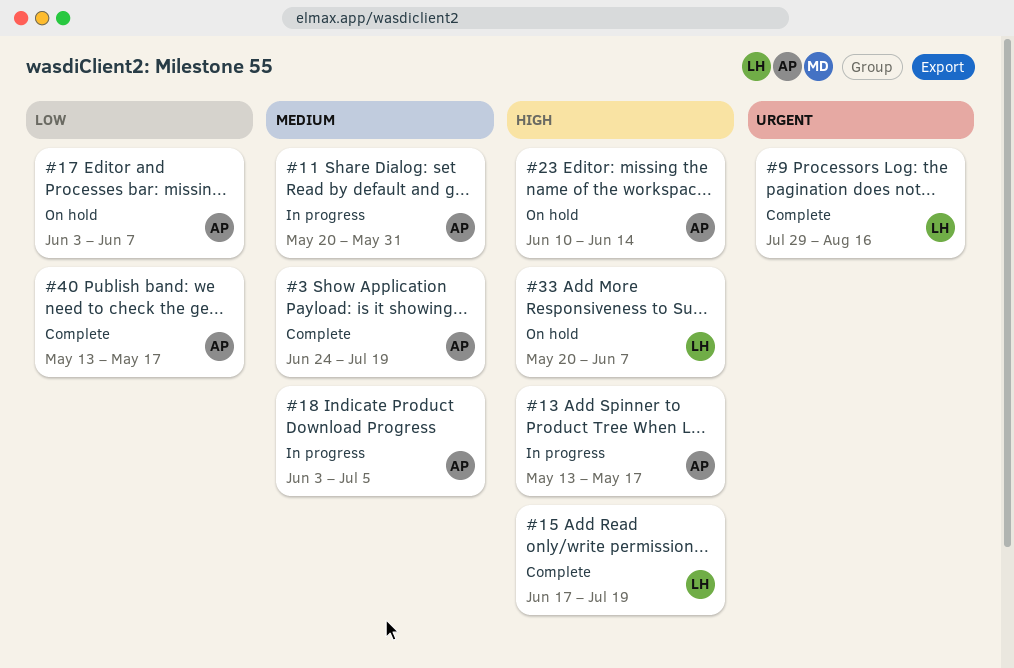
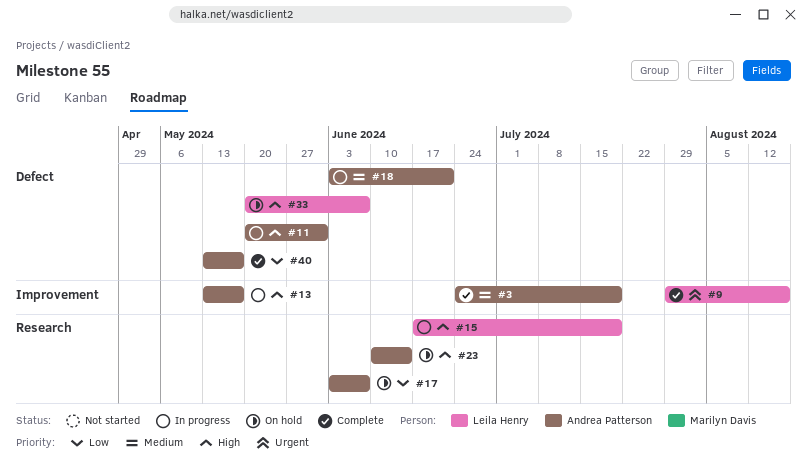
#11, priority: Medium -> High
#15, status: Complete -> In progress
#18, due: Jul 5 -> Jun 21

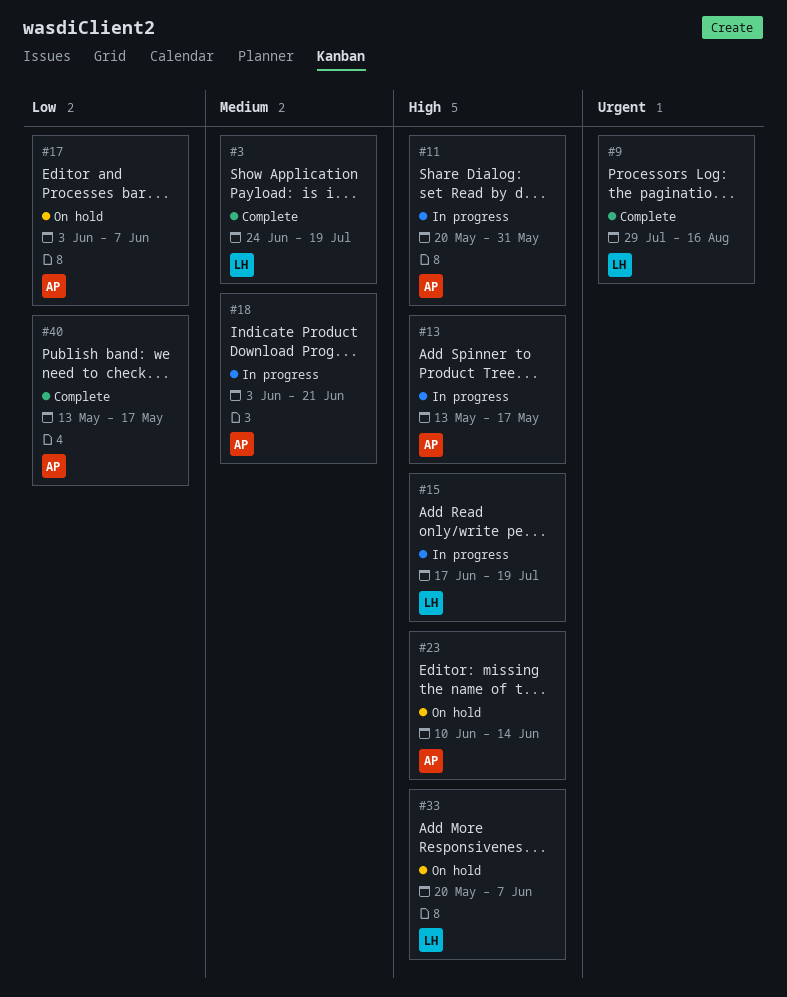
#3, owner: Andrea Patterson -> Leila Henry

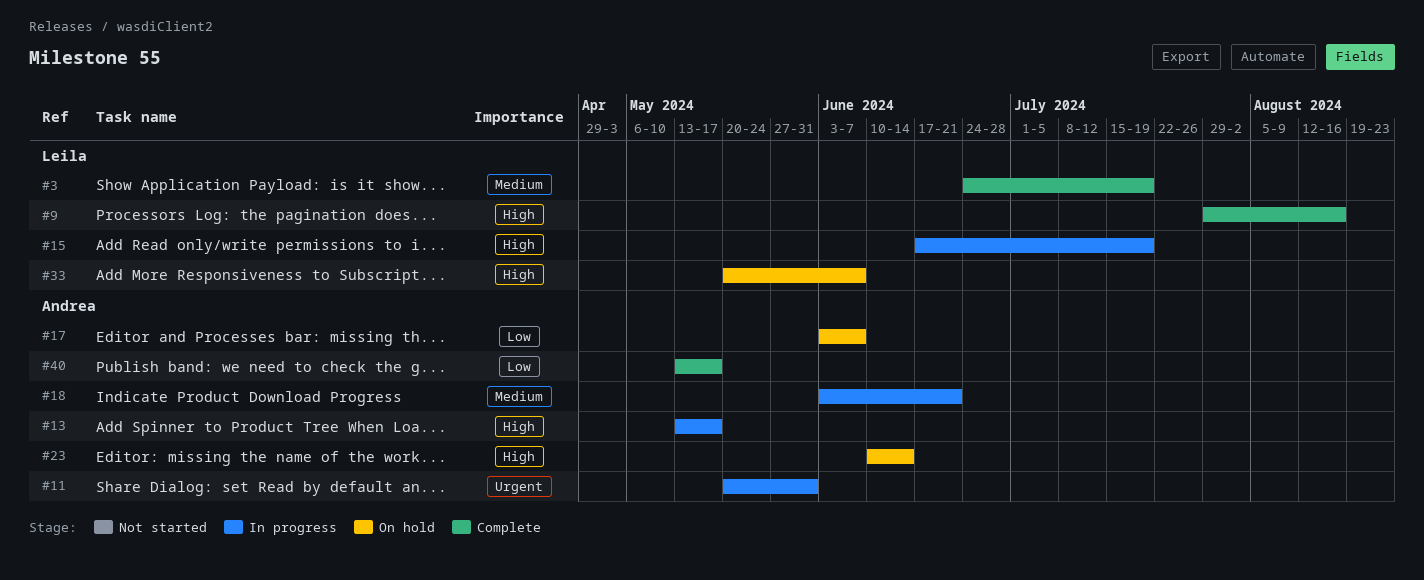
#9, priority: Urgent -> High
#11, priority: High -> Urgent

